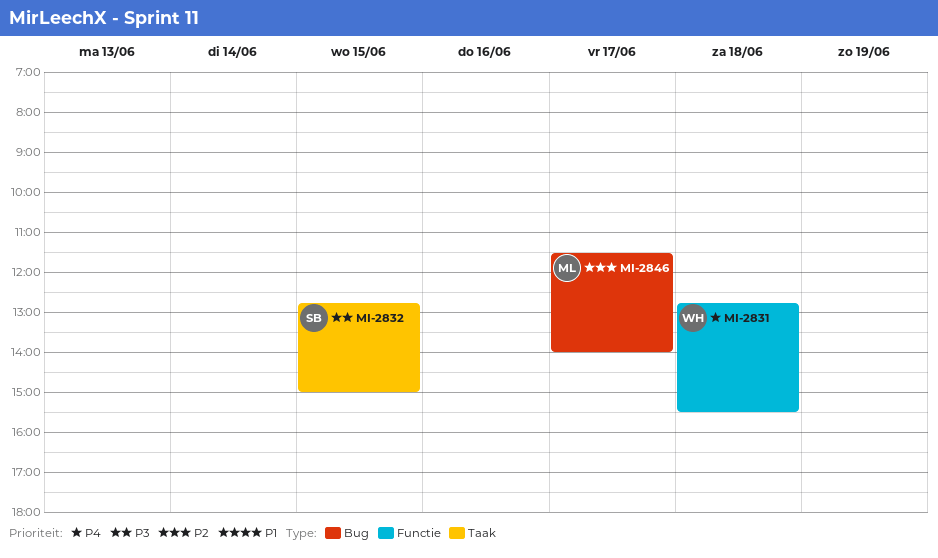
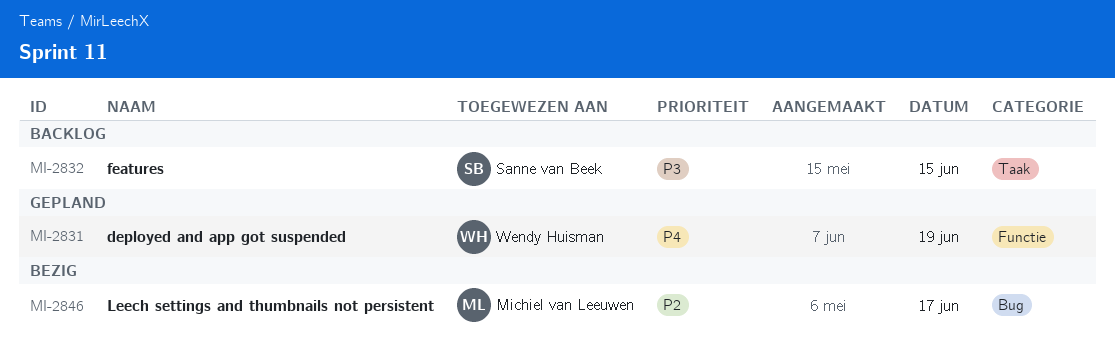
MI-2831, day: Jun 18 -> Jun 19

